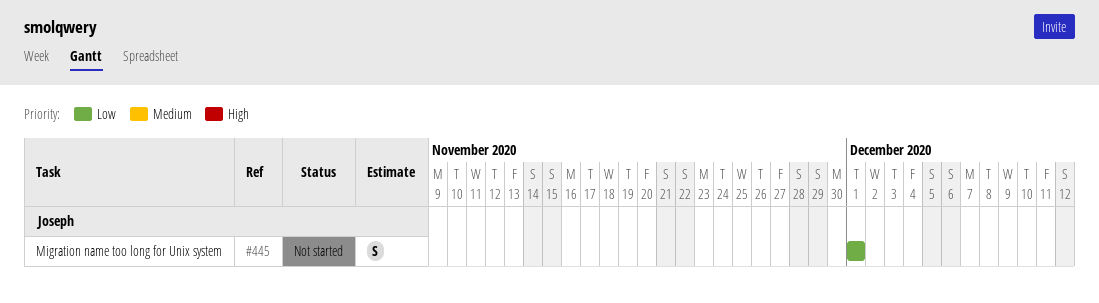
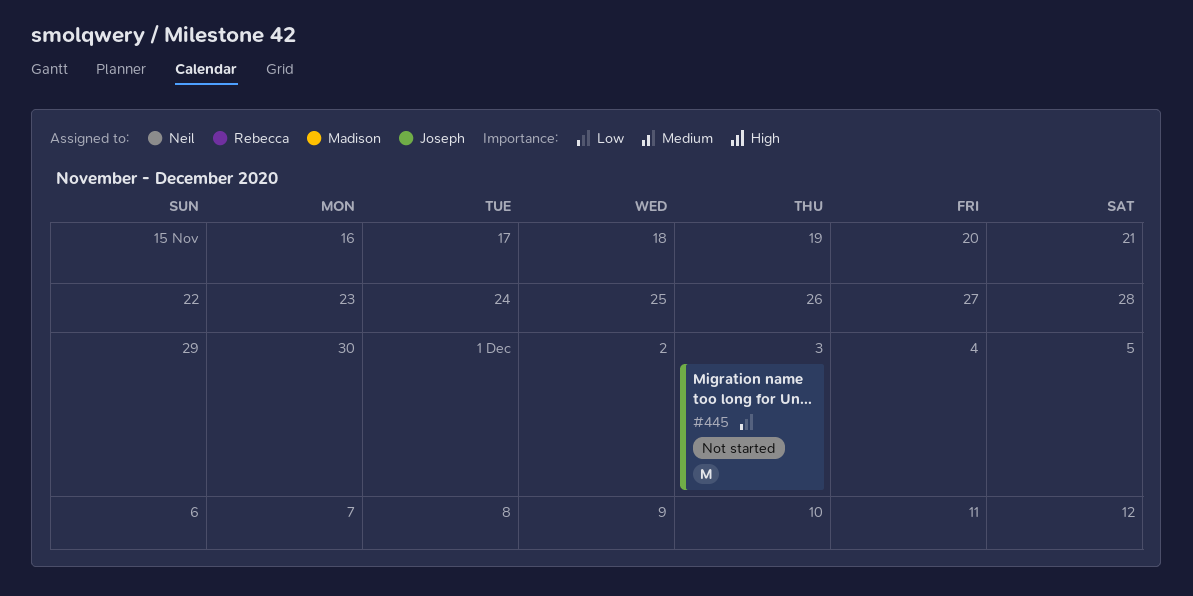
#445, estimate: S -> M
#445, due: Dec 1 -> Dec 3

